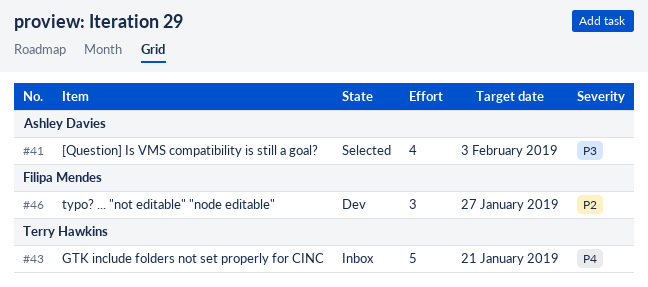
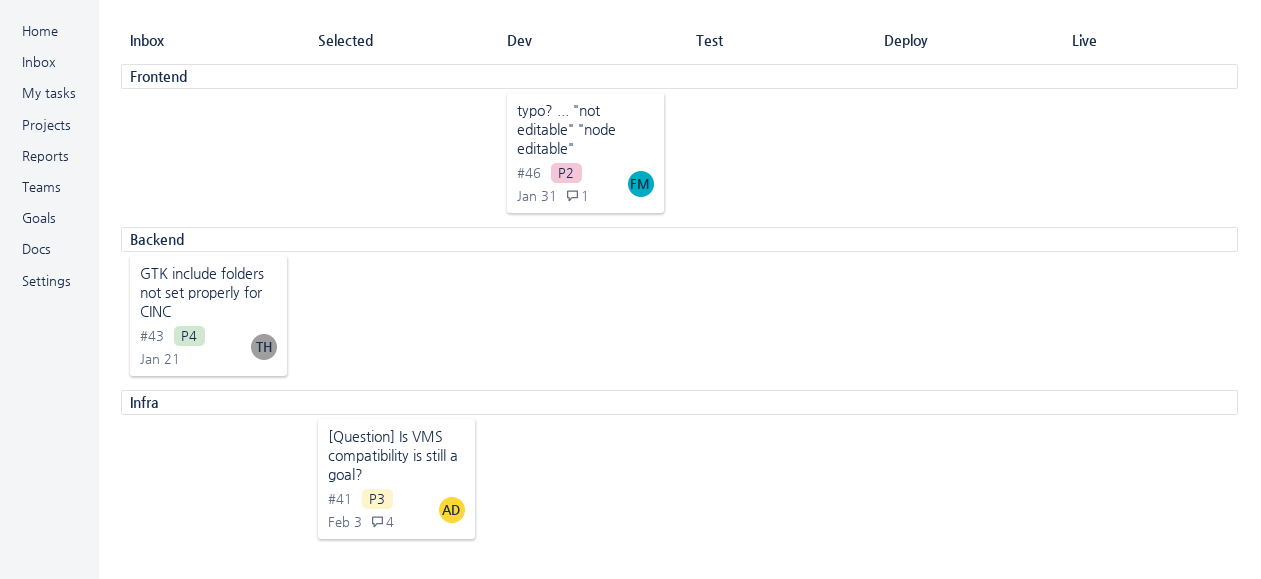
#46, due: Jan 27 -> Jan 31

